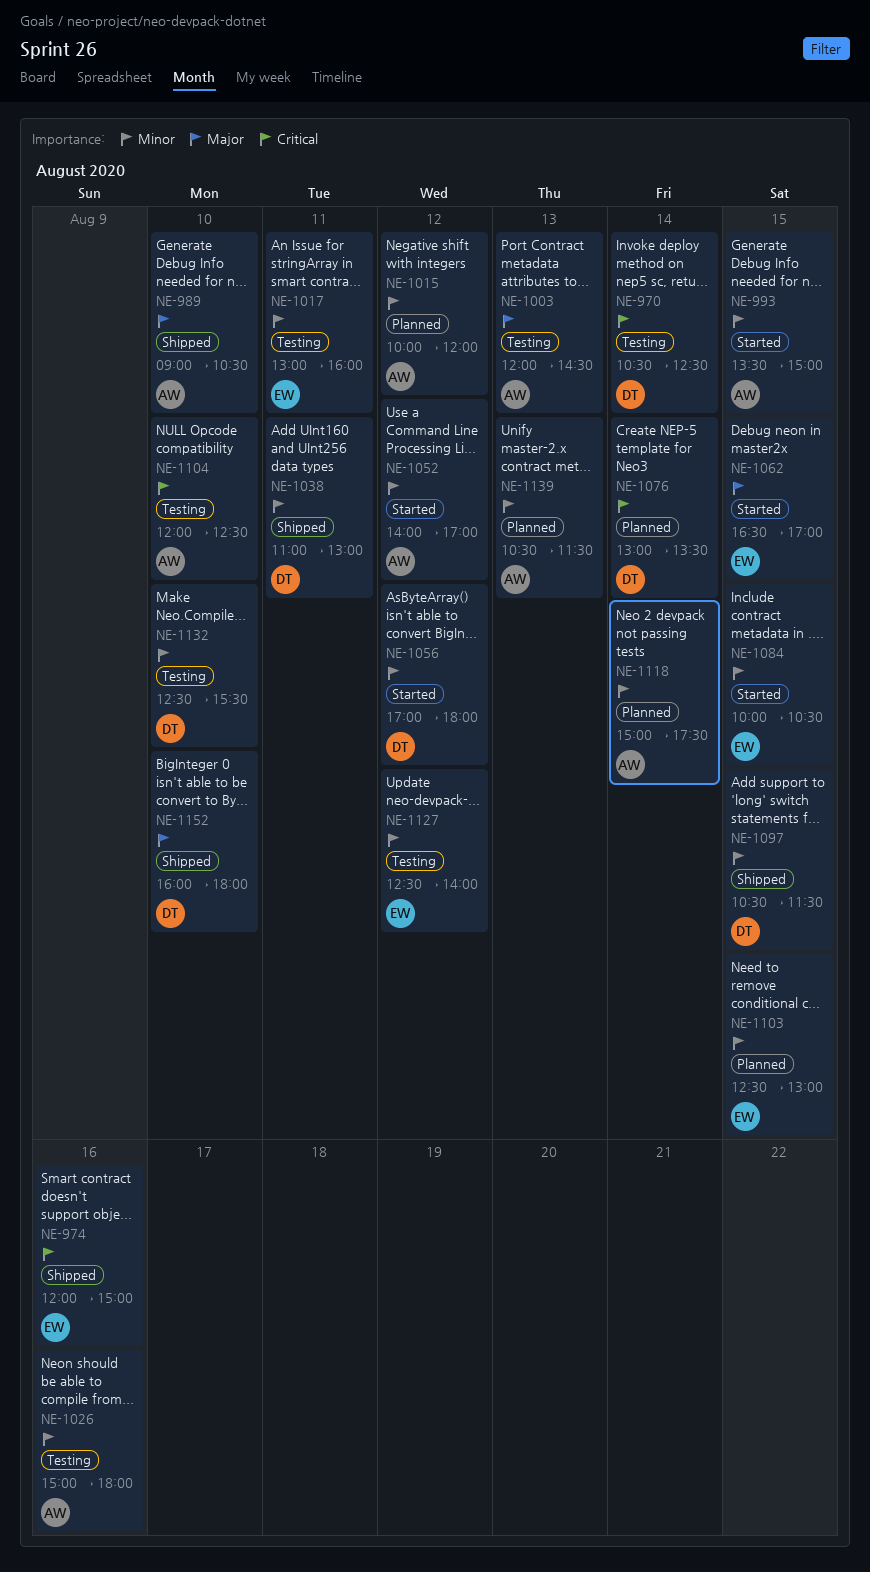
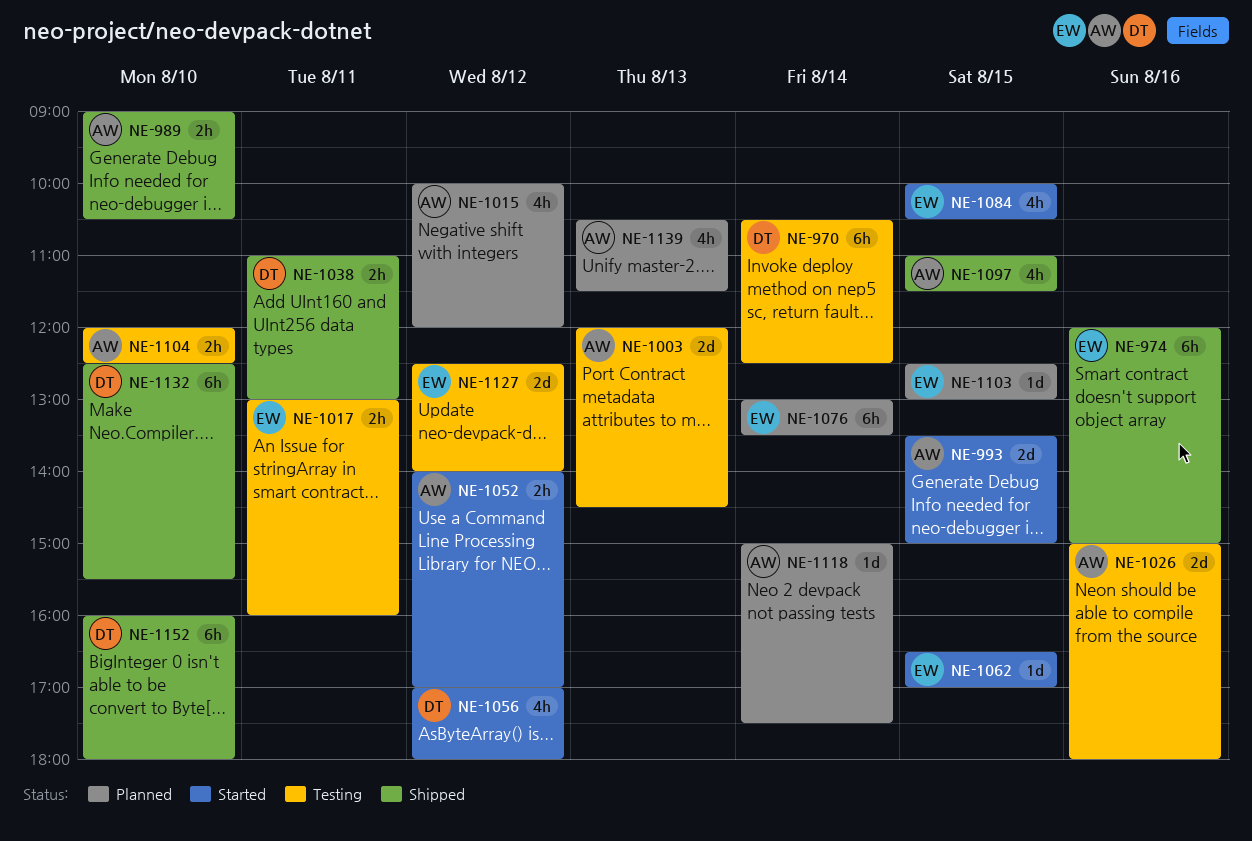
NE-1076, owner: DT -> EW
NE-1097, owner: DT -> AW
NE-1097, begins: 10:30 -> 11:00
NE-1132, status: Testing -> Shipped

